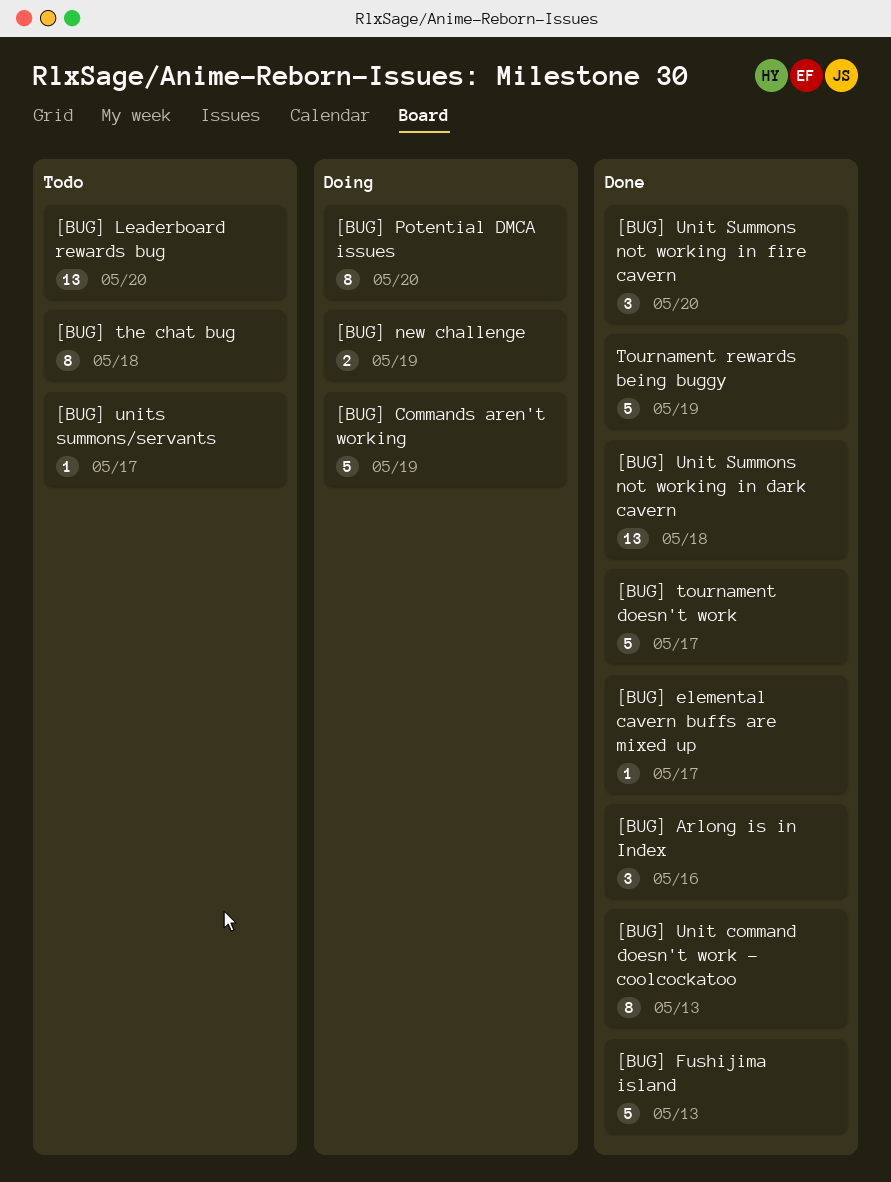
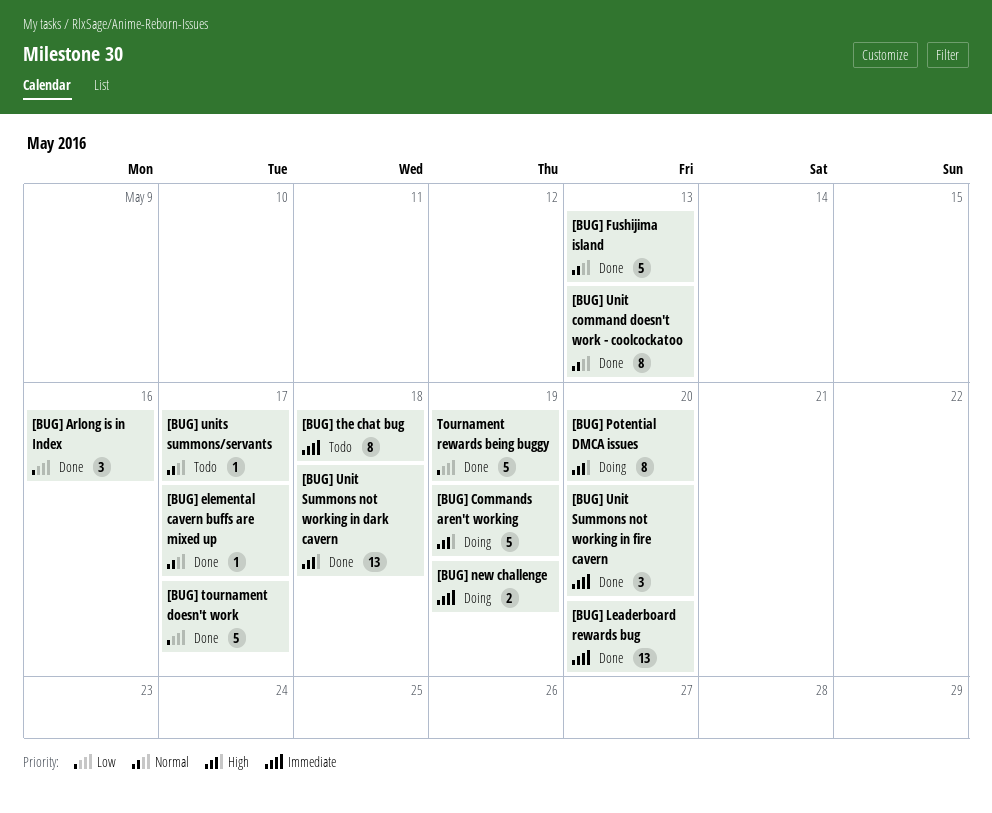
[BUG] Leaderboard rewards bug, status: Todo -> Done

